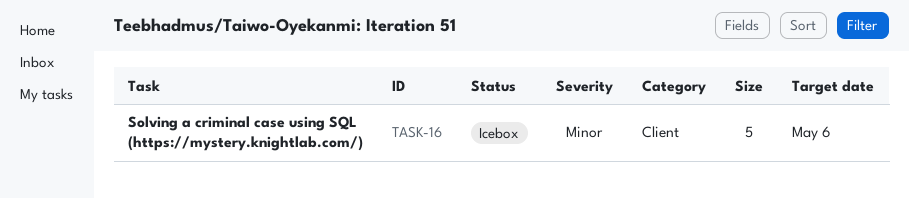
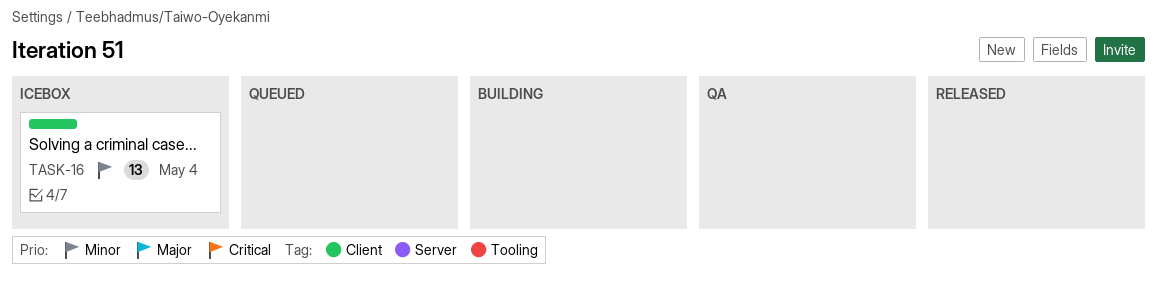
TASK-16, estimate: 5 -> 13
TASK-16, due: May 6 -> May 4

